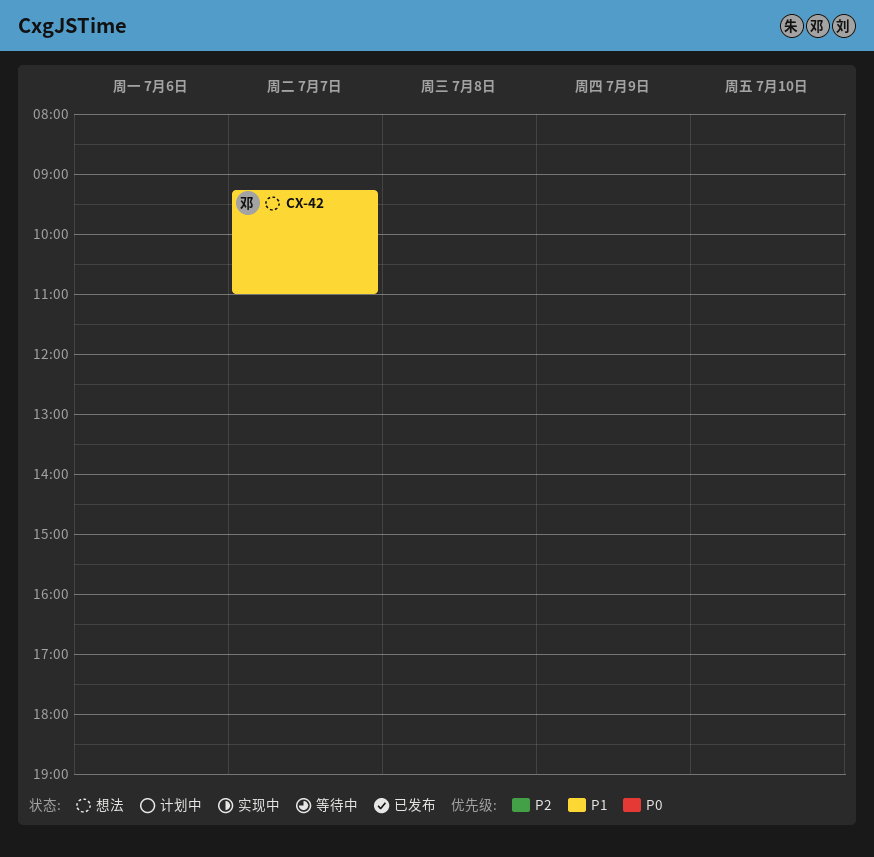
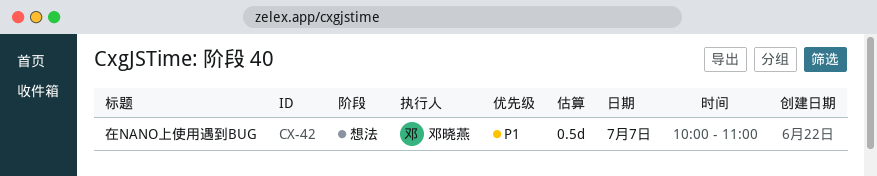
CX-42, begins: 09:15 -> 10:00

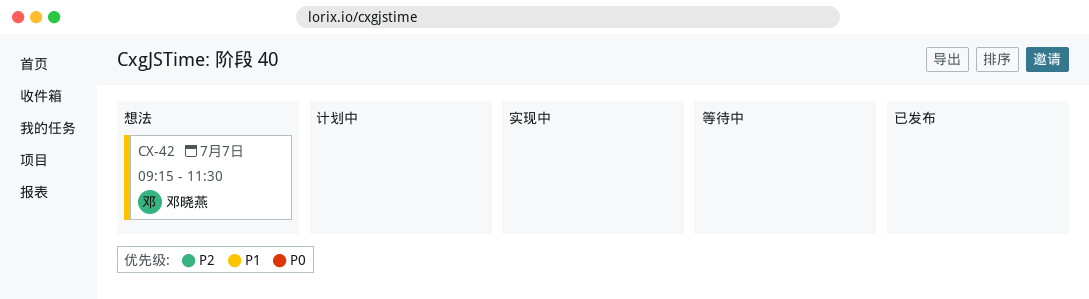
CX-42, begins: 10:00 -> 09:15
CX-42, ends: 11:00 -> 11:30

